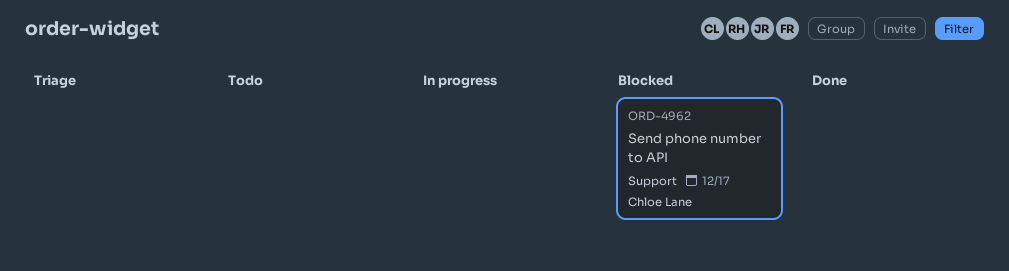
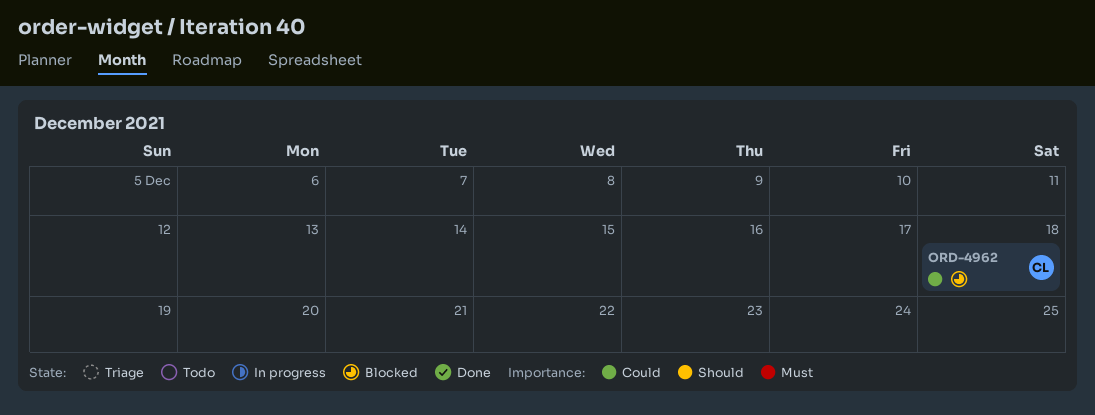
ORD-4962, due: Dec 17 -> Dec 18

